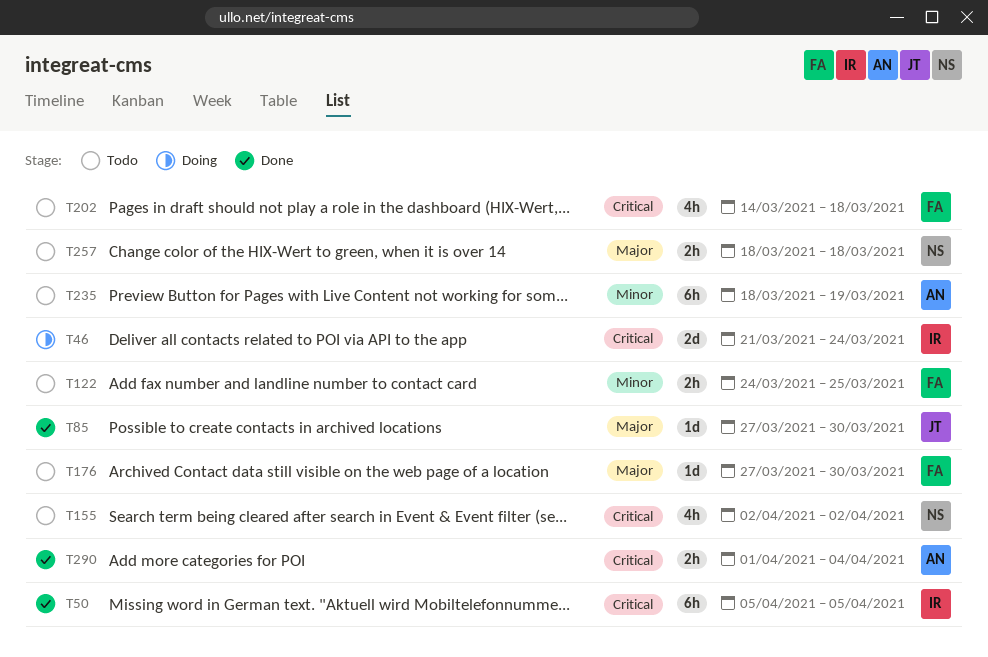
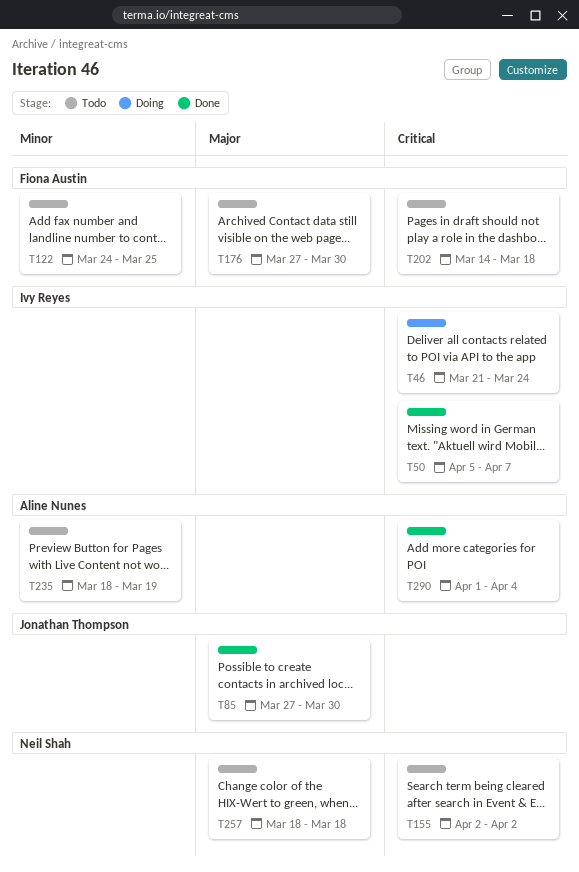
T50, due: Apr 5 -> Apr 7

